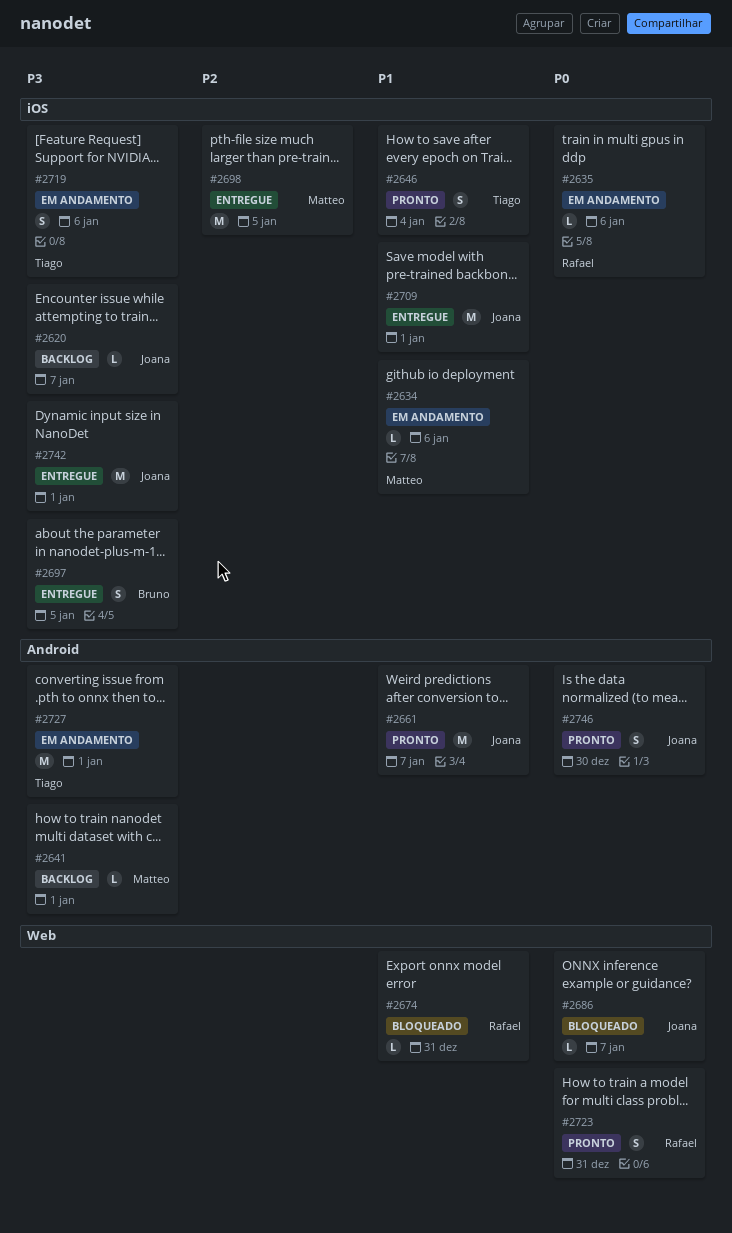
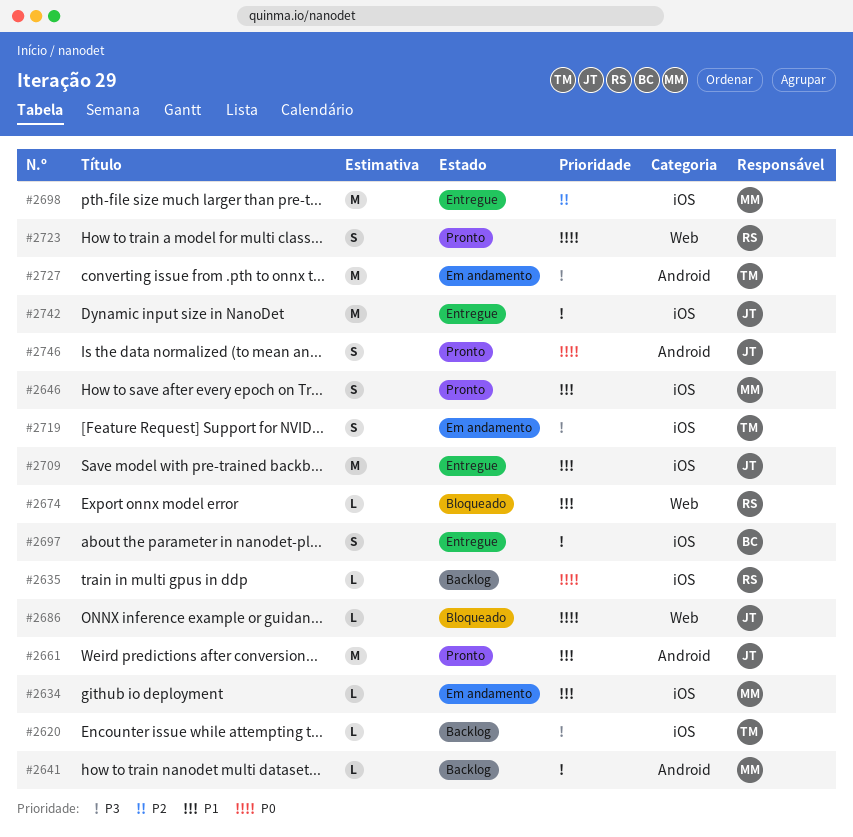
#2620, owner: Joana -> Tiago
#2635, status: Em andamento -> Backlog
#2646, owner: Tiago -> Matteo

